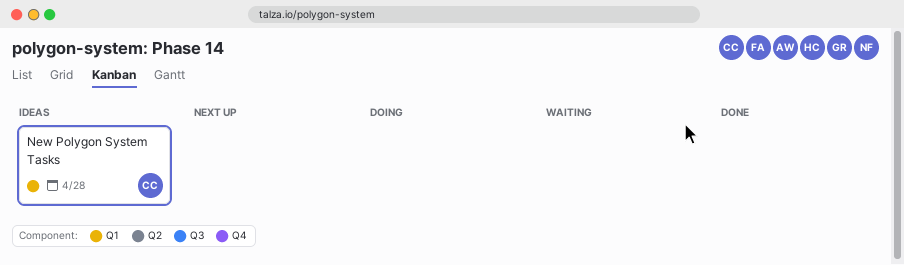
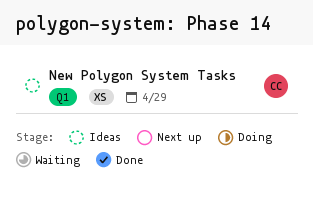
New Polygon System Tasks, due: Apr 28 -> Apr 29

